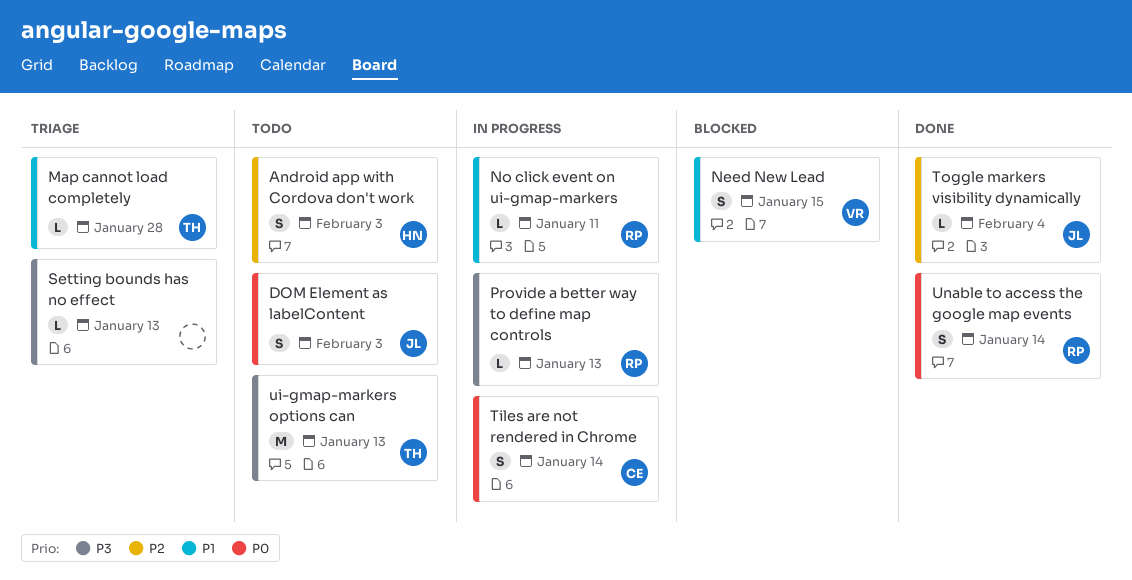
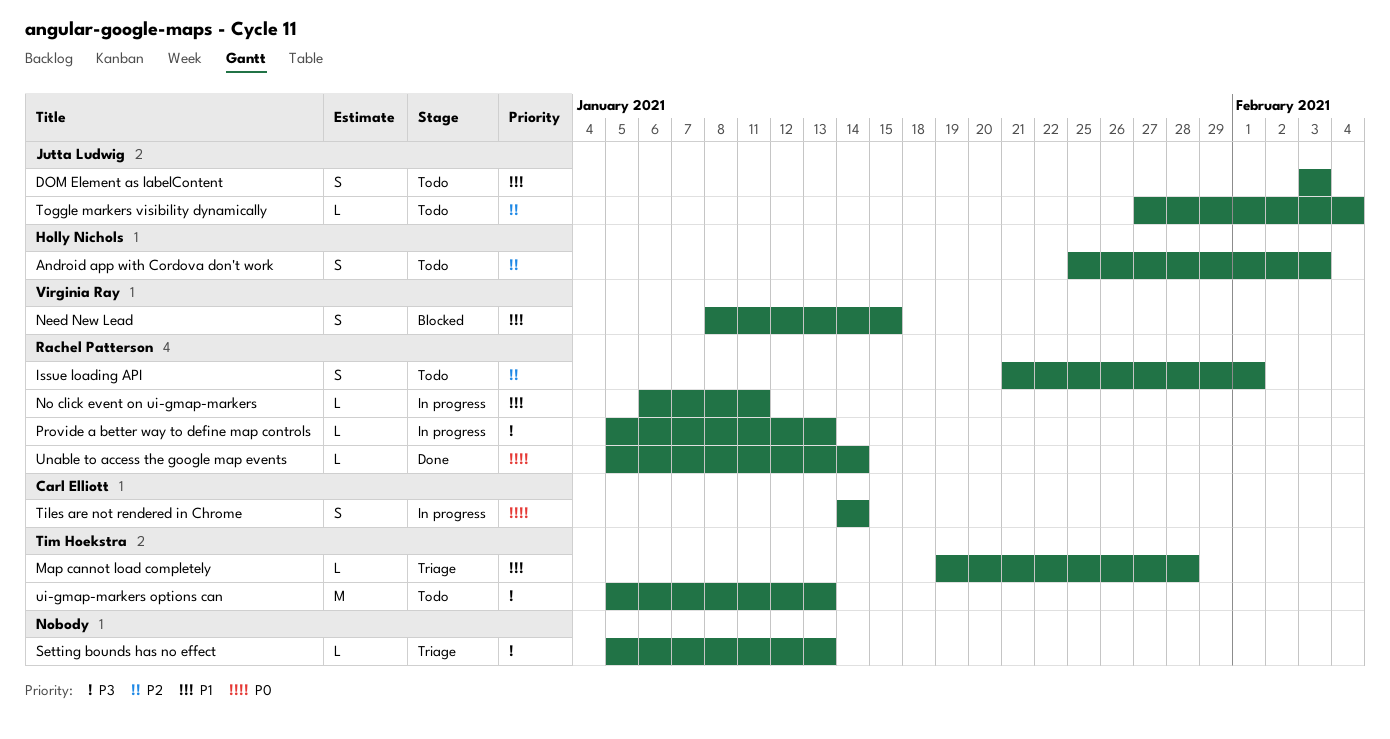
DOM Element as labelContent, priority: P0 -> P1
Issue loading API: none -> present
Toggle markers visibility dynamically, status: Done -> Todo
Unable to access the google map events, estimate: S -> L

